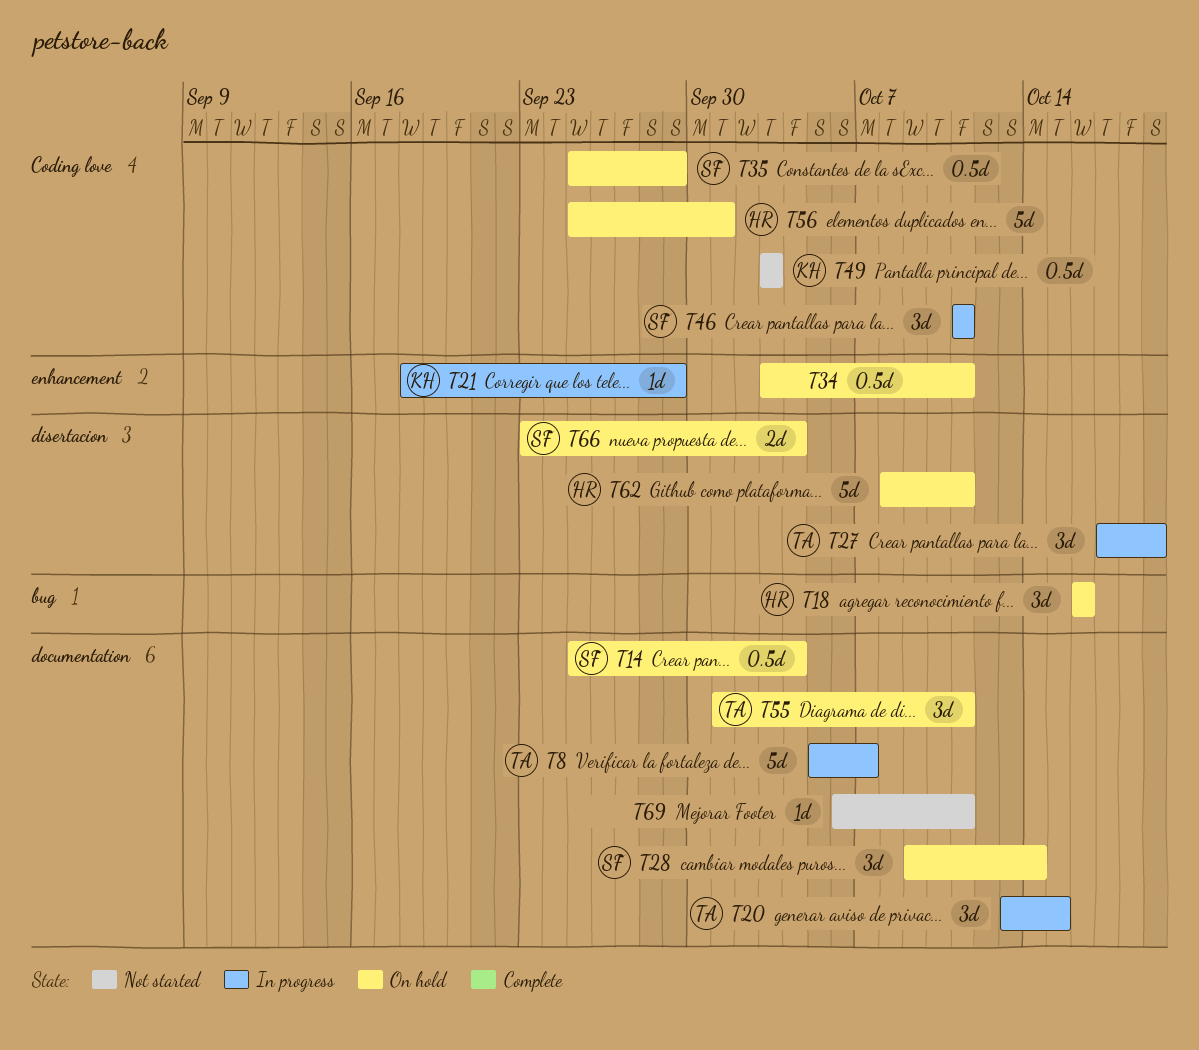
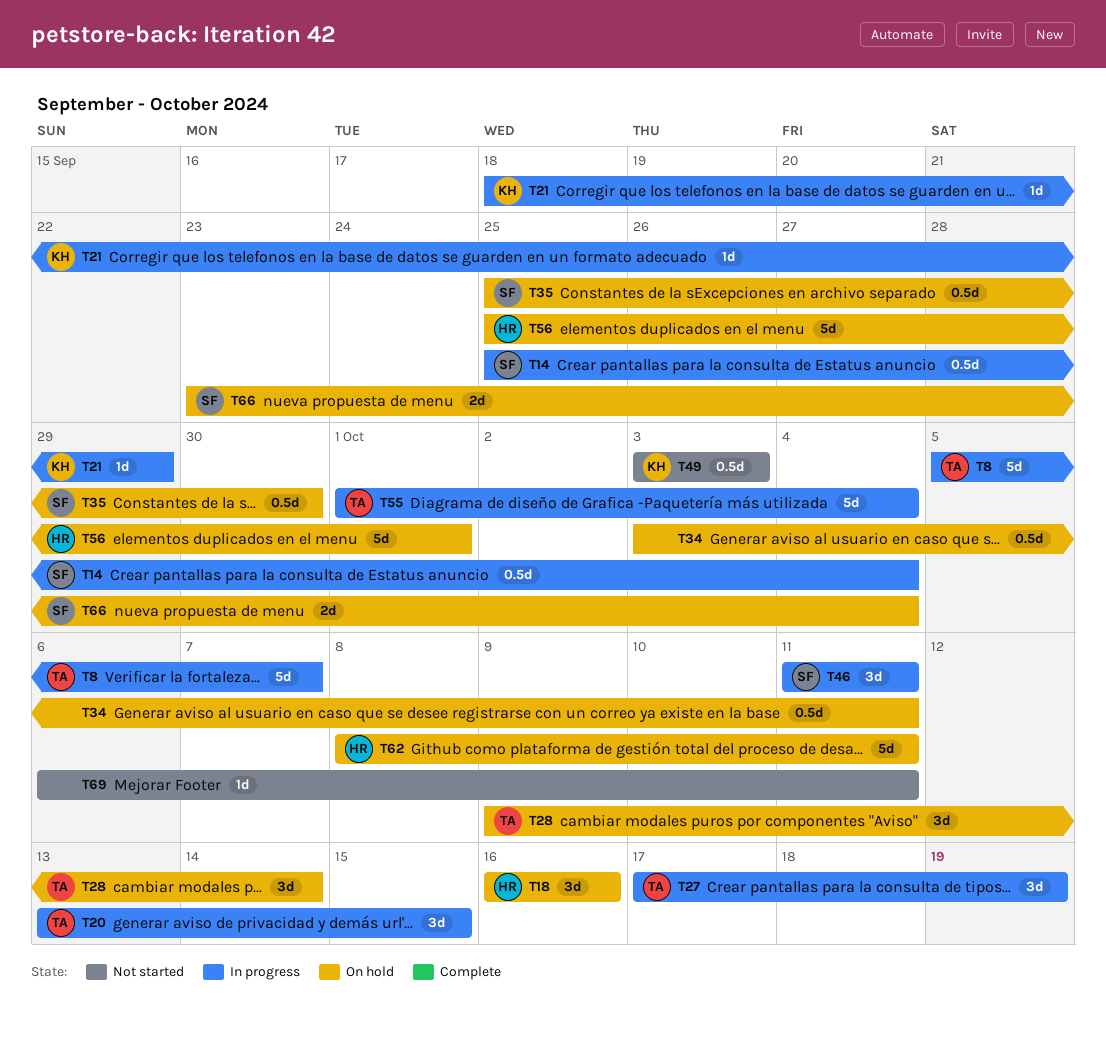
T14, status: On hold -> In progress
T28, owner: SF -> TA
T35, due: Sep 29 -> Sep 30
T55, status: On hold -> In progress
T55, estimate: 3d -> 5d
T55, due: Oct 11 -> Oct 4

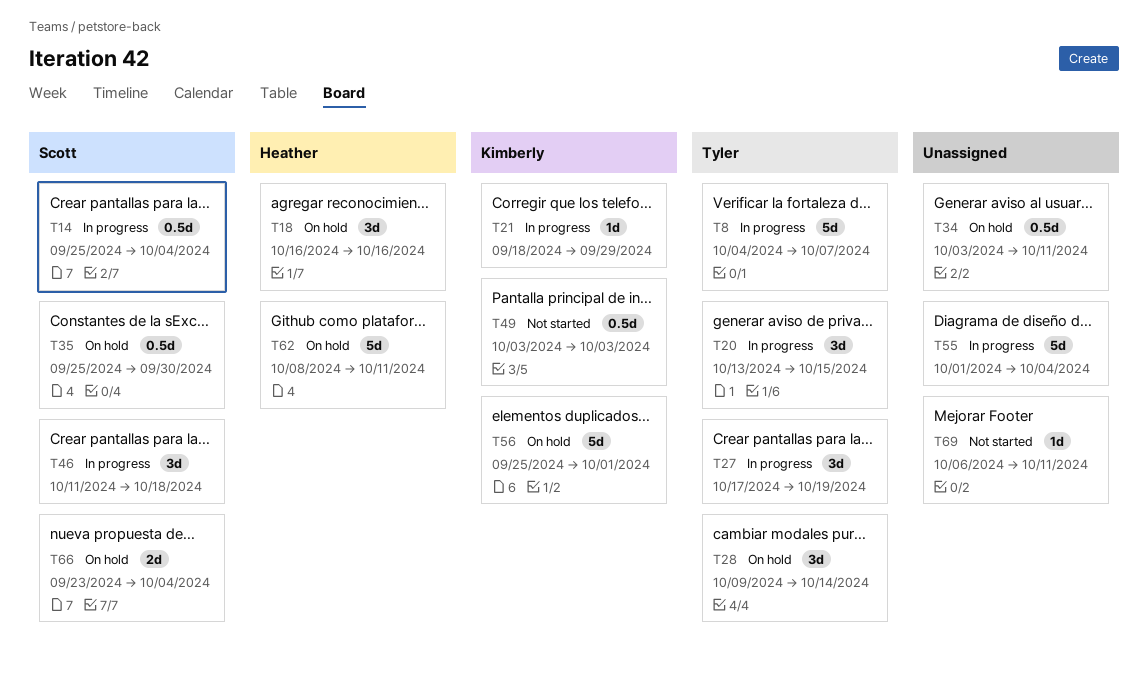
T8, start: Oct 5 -> Oct 4
T46, due: Oct 11 -> Oct 18
T55, owner: Tyler -> none
T56, owner: Heather -> Kimberly

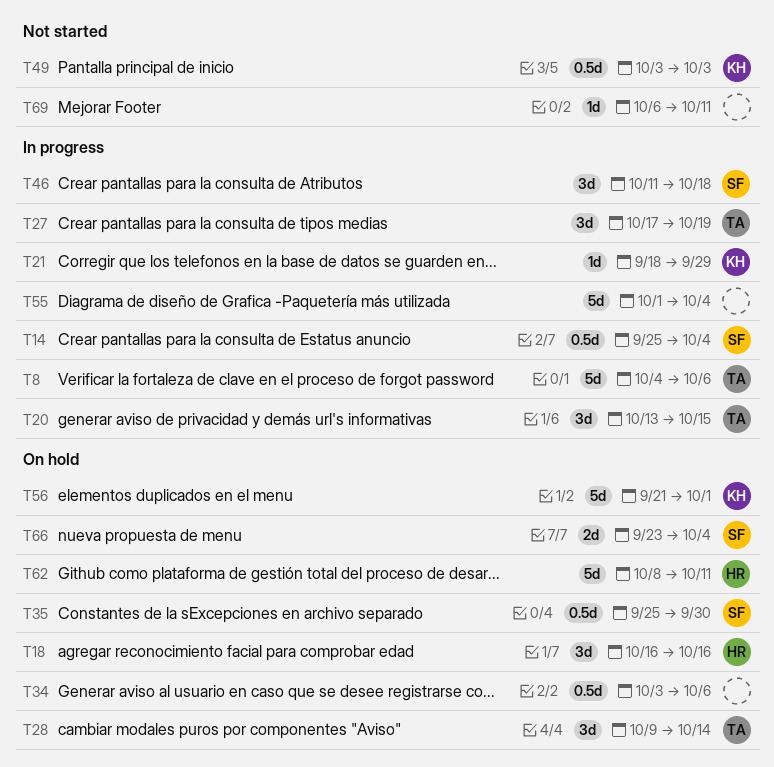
T8, due: Oct 7 -> Oct 6
T34, due: Oct 11 -> Oct 6
T56, start: Sep 25 -> Sep 21

